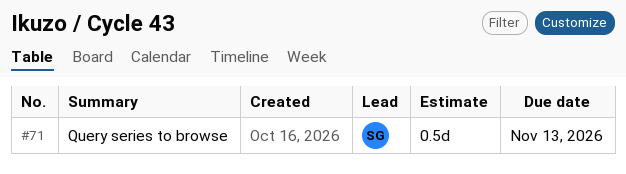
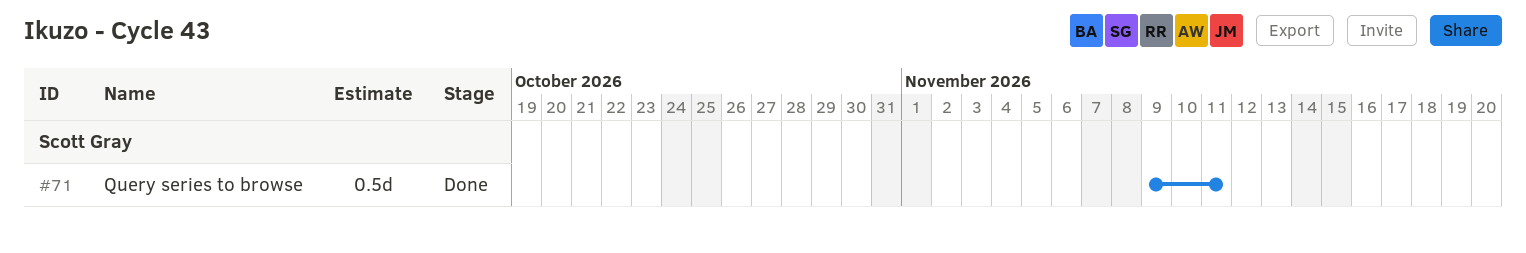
#71, due: Nov 13 -> Nov 11

